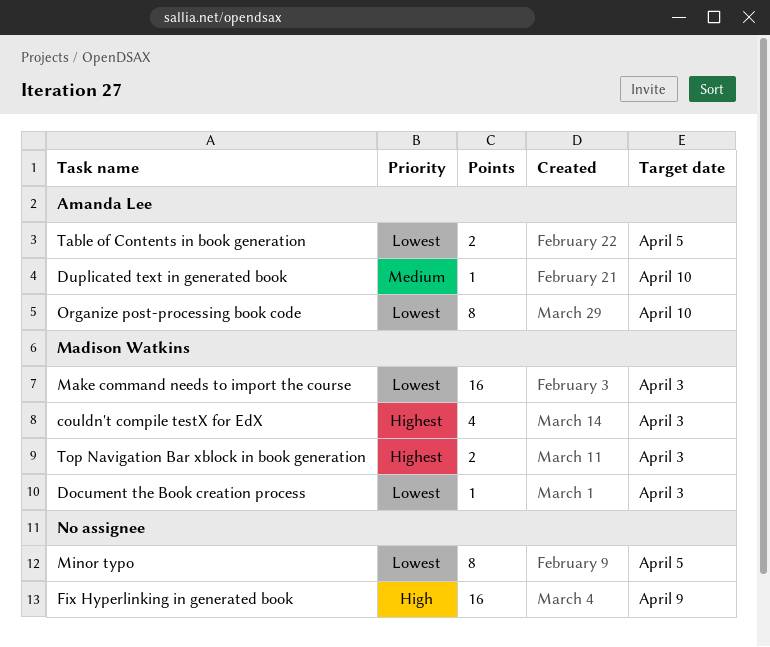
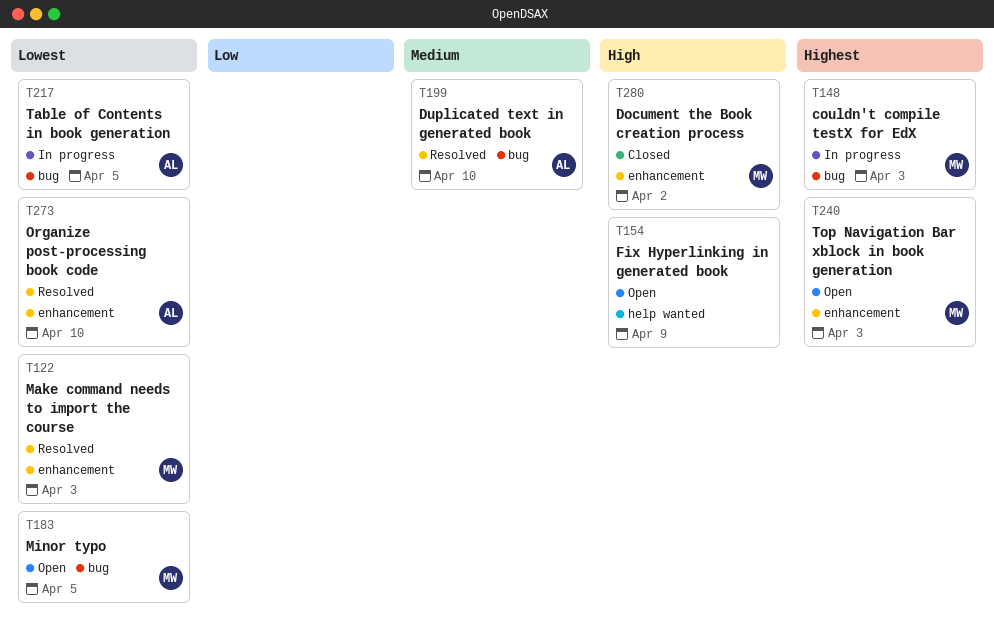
Document the Book creation process, priority: Lowest -> High
Document the Book creation process, due: Apr 3 -> Apr 2
Minor typo, owner: none -> Madison Watkins

